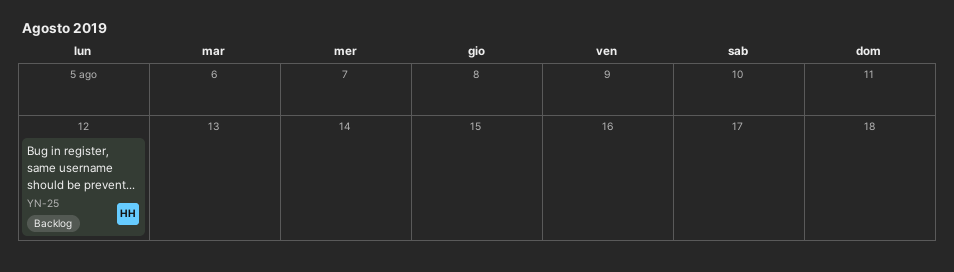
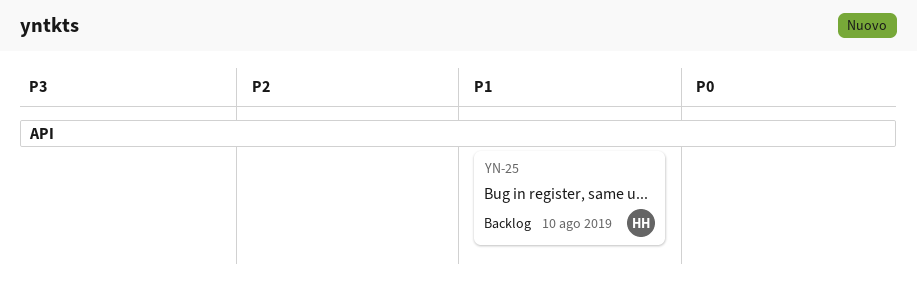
YN-25, due: Aug 12 -> Aug 10

